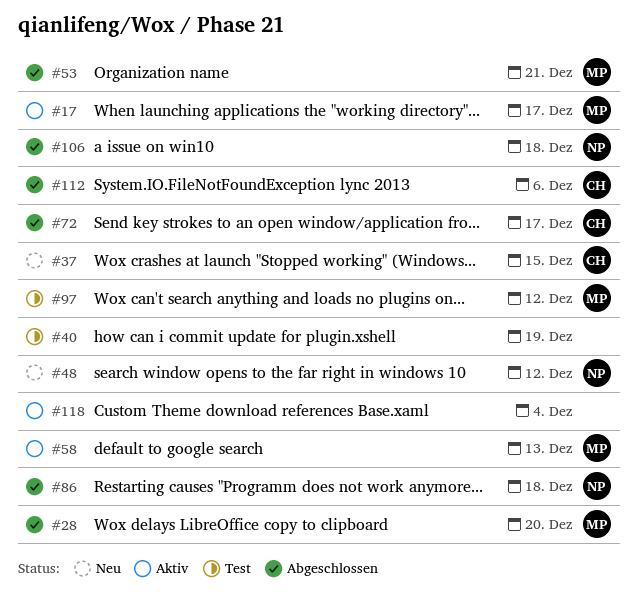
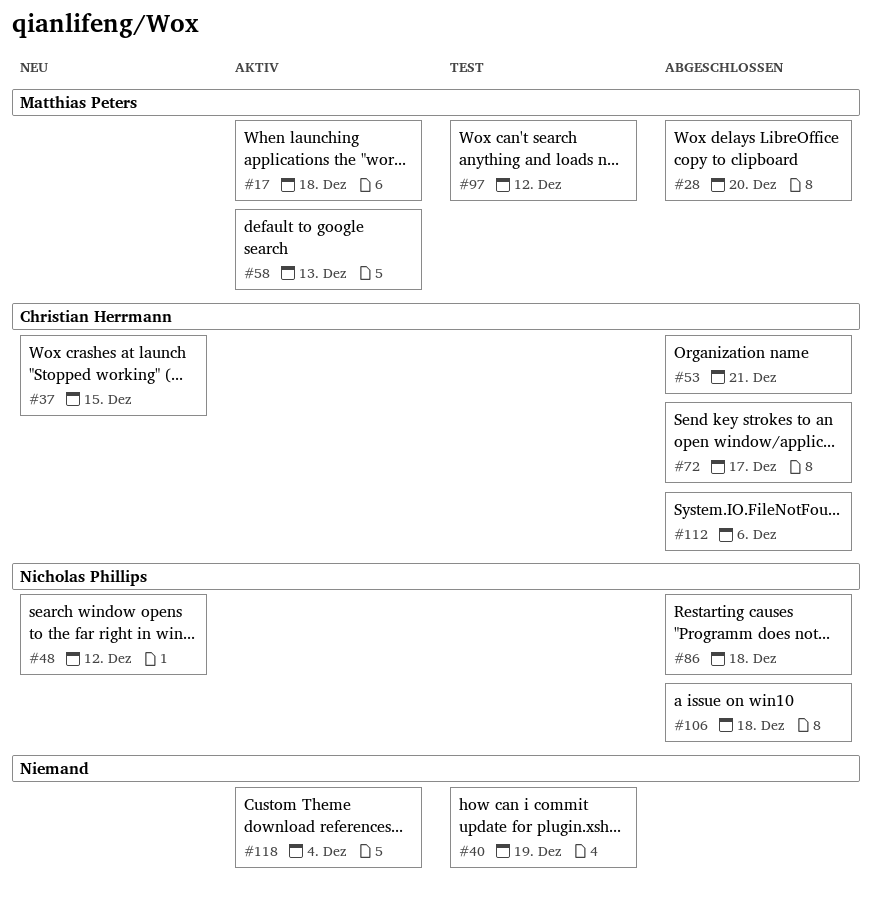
#17, due: Dec 17 -> Dec 18
#53, owner: Matthias Peters -> Christian Herrmann

